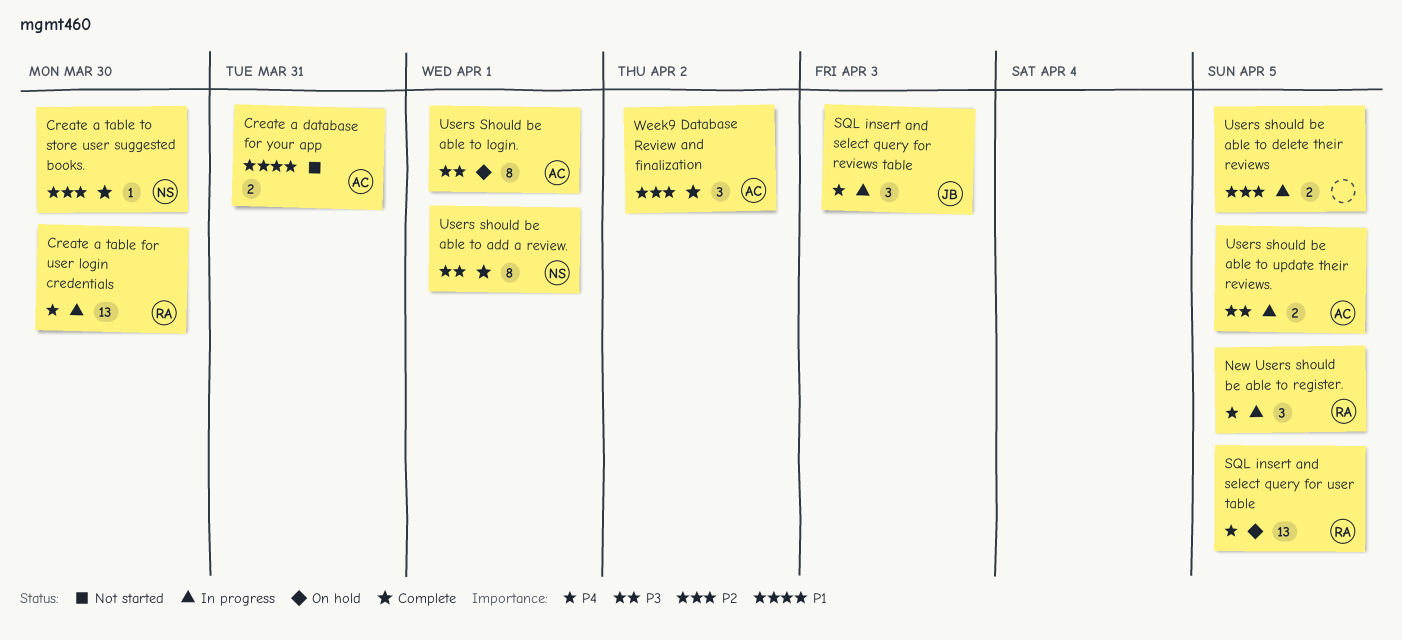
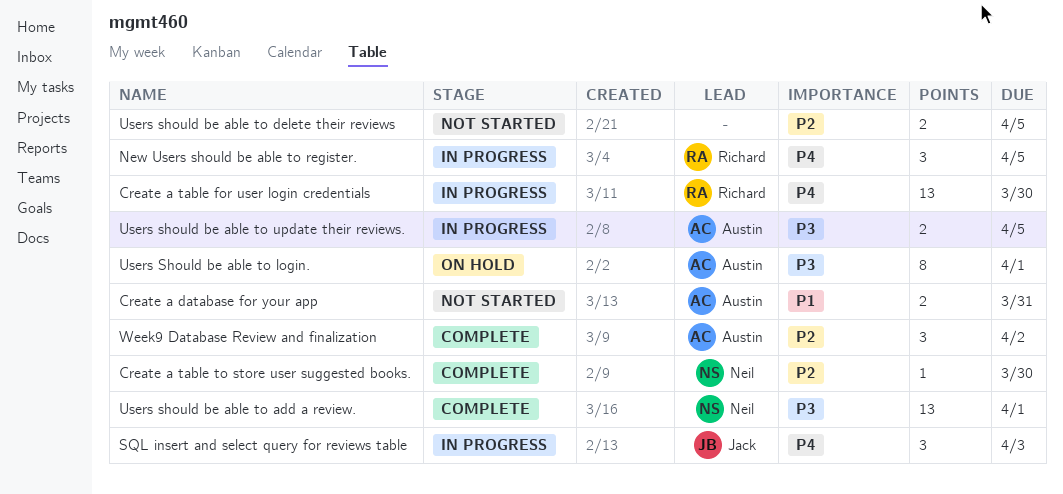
SQL insert and select query for user table: present -> none
Users should be able to add a review., estimate: 8 -> 13
Users should be able to delete their reviews, status: In progress -> Not started

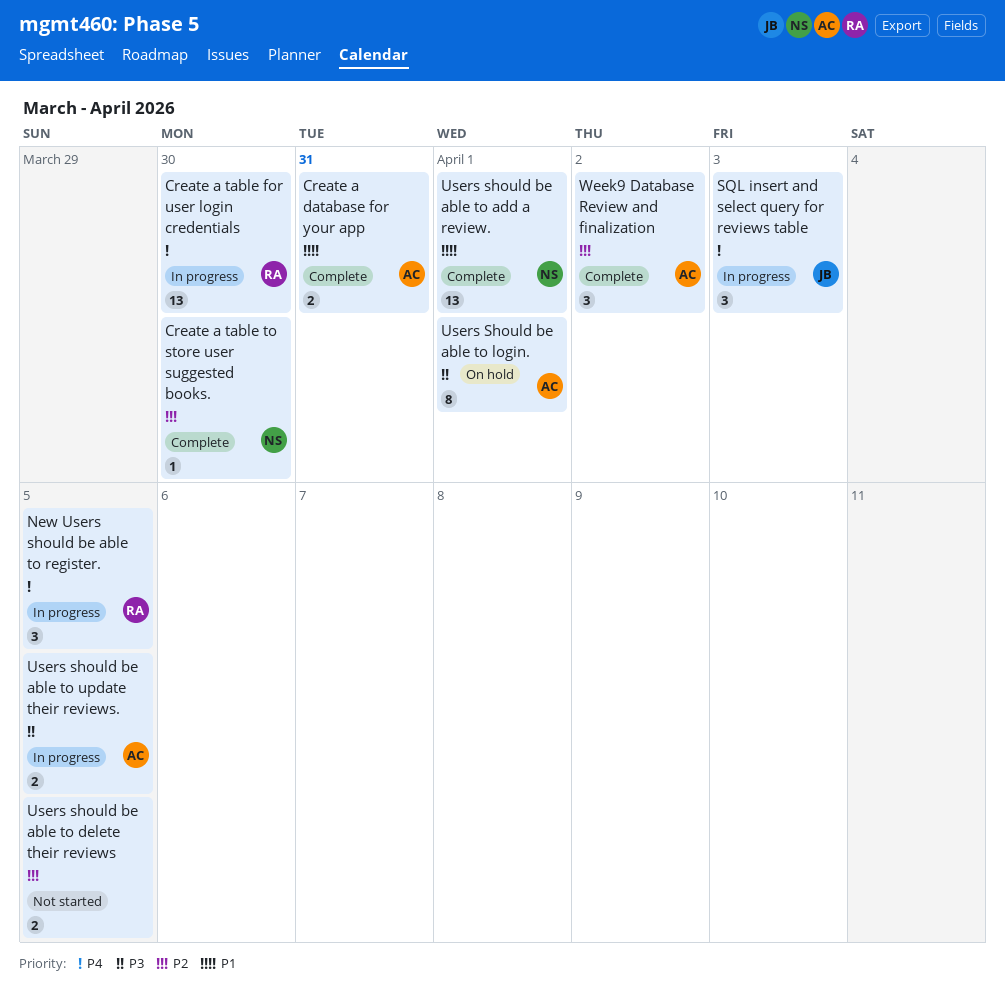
Create a database for your app, status: Not started -> Complete
Users should be able to add a review., priority: P3 -> P1

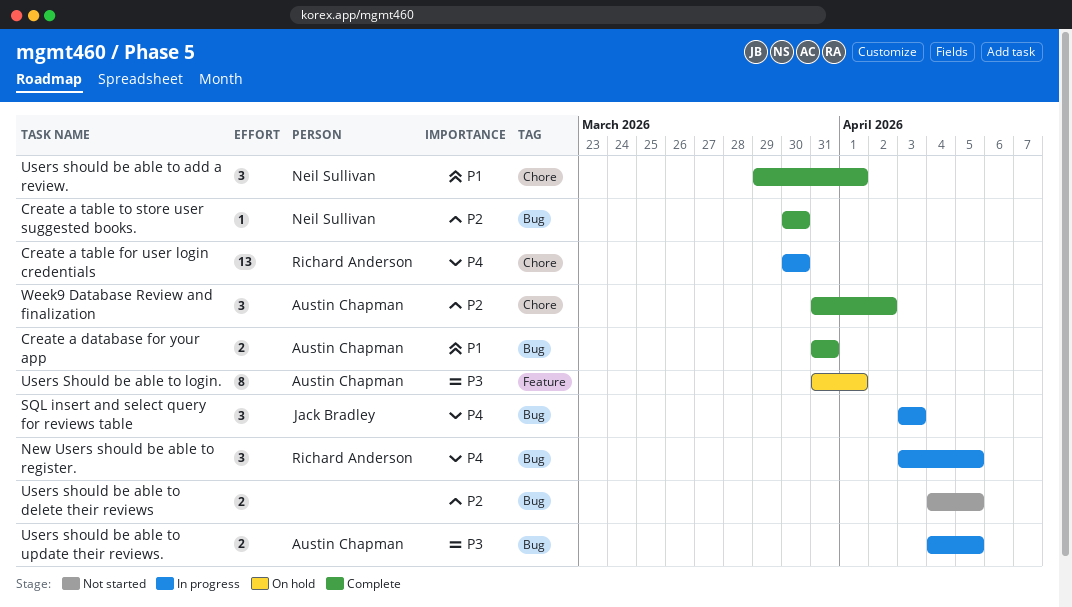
Users should be able to add a review., estimate: 13 -> 3

